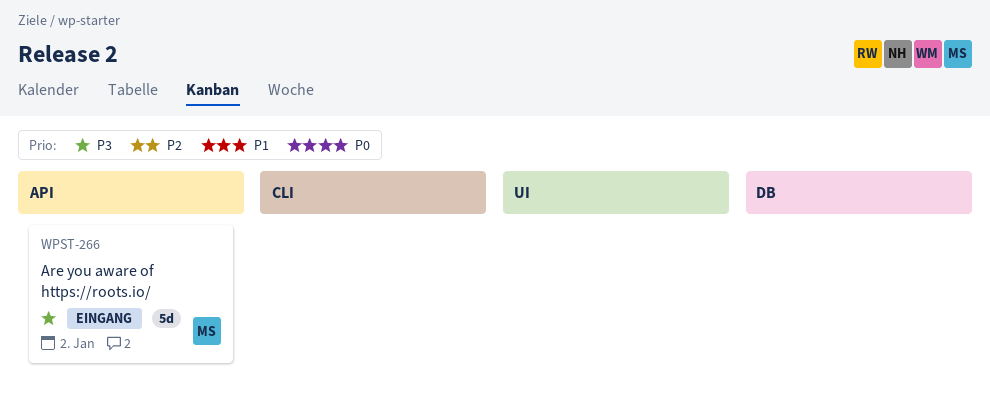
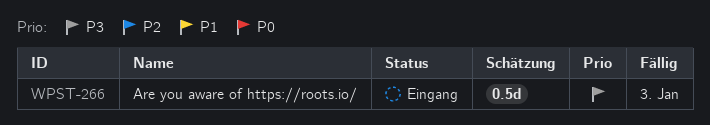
WPST-266, estimate: 5d -> 0.5d
WPST-266, due: Jan 2 -> Jan 3

